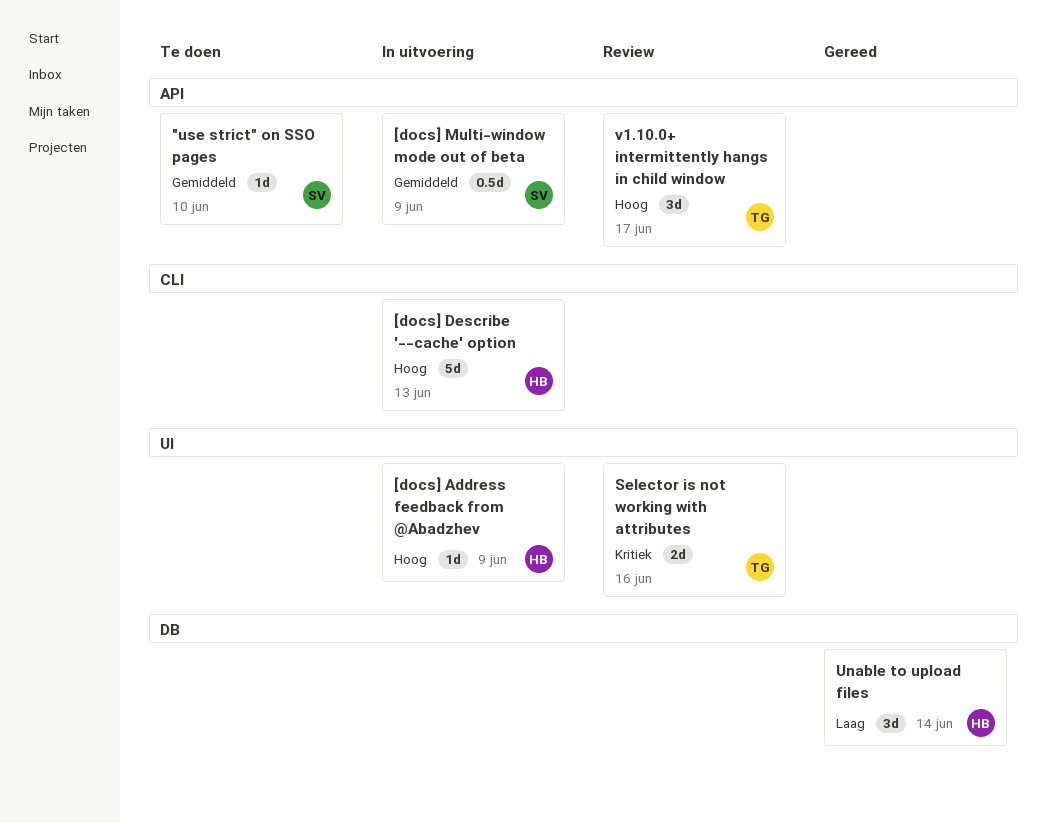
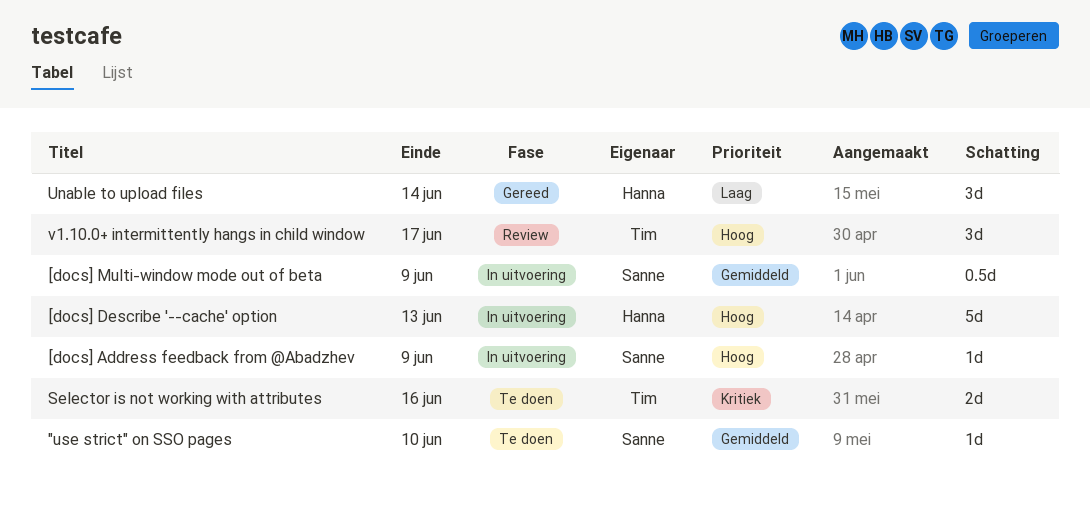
[docs] Address feedback from @Abadzhev, owner: Hanna -> Sanne
Selector is not working with attributes, status: Review -> Te doen

